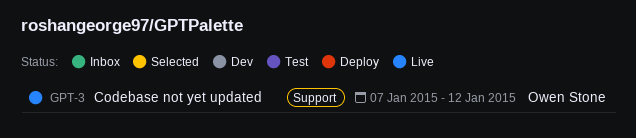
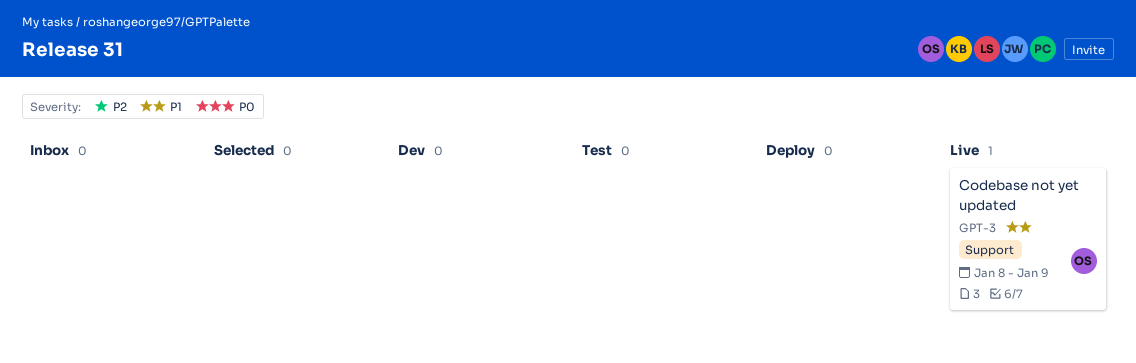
GPT-3, start: Jan 7 -> Jan 8
GPT-3, due: Jan 12 -> Jan 9

